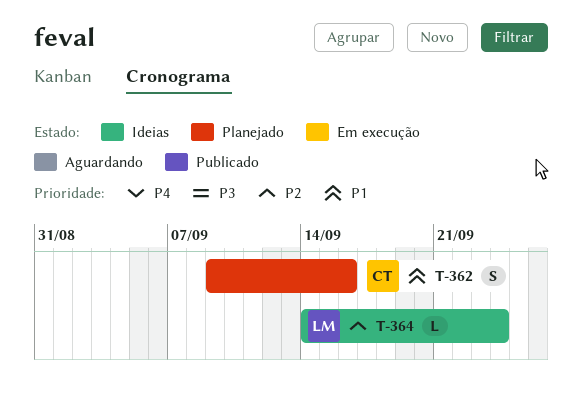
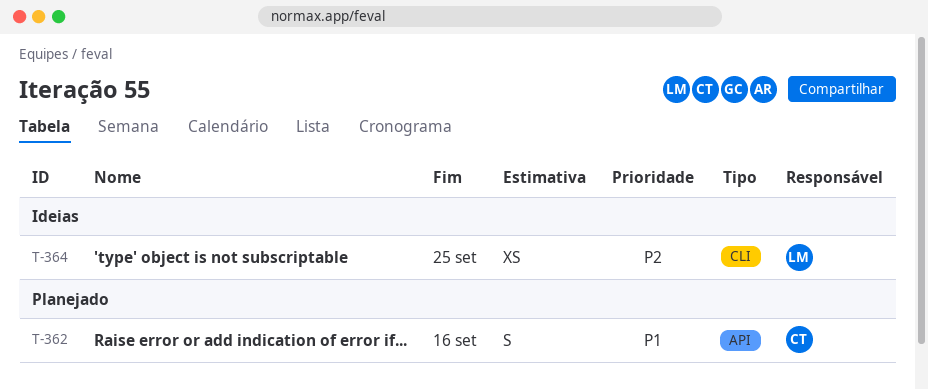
T-364, estimate: L -> XS
T-364, due: Sep 24 -> Sep 25

